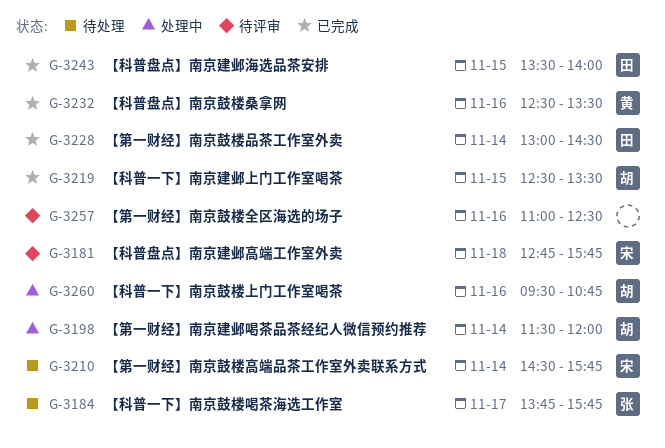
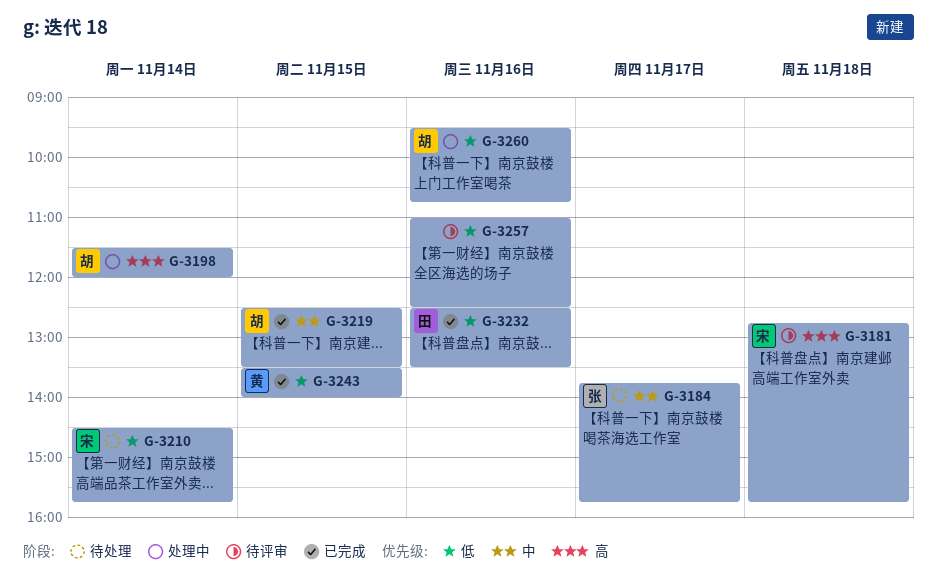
G-3228: present -> none
G-3232, owner: 黄 -> 田
G-3243, owner: 田 -> 黄

